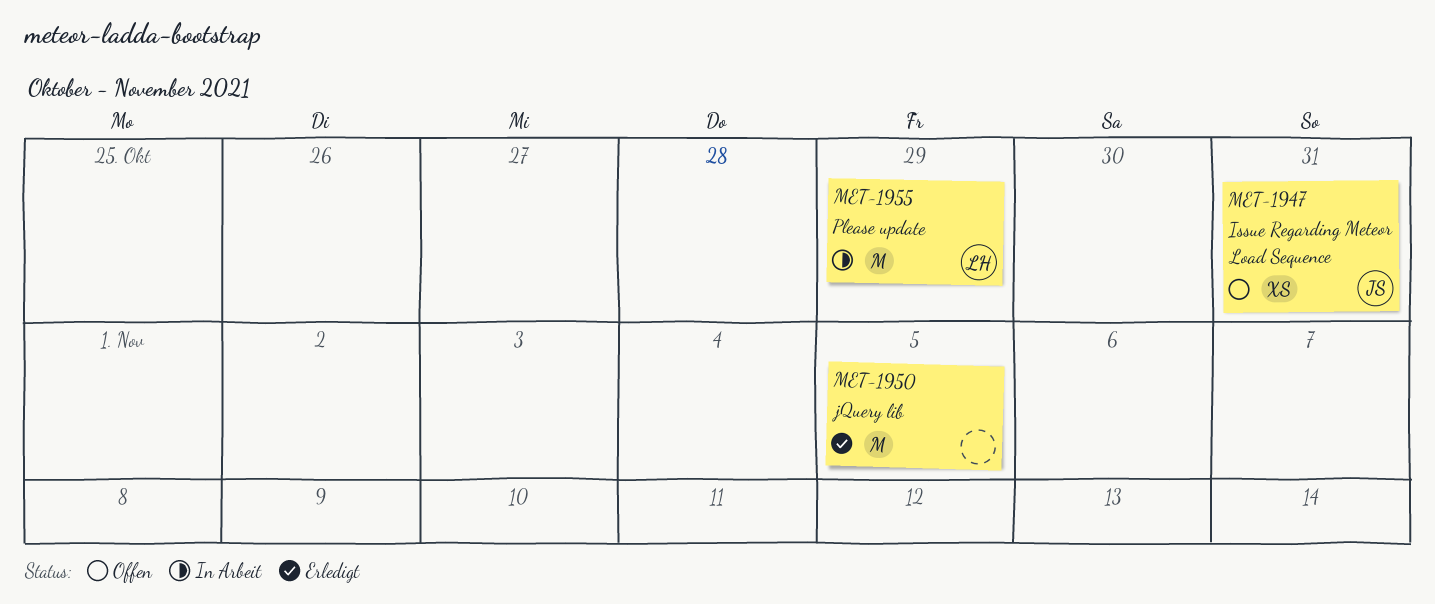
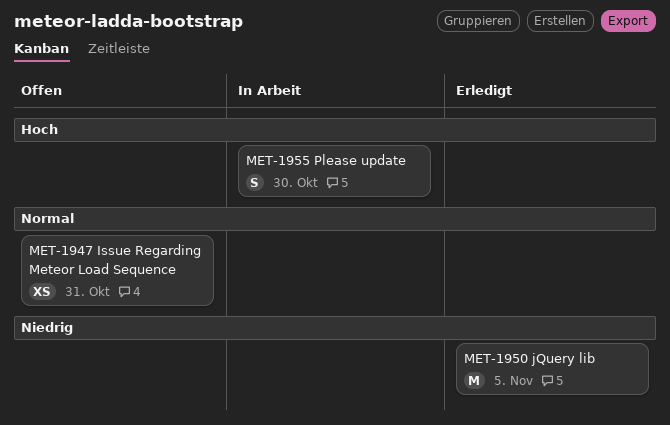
MET-1955, estimate: M -> S
MET-1955, due: Oct 29 -> Oct 30

